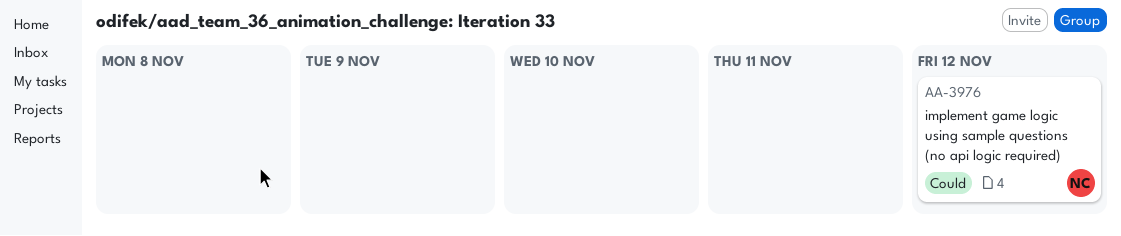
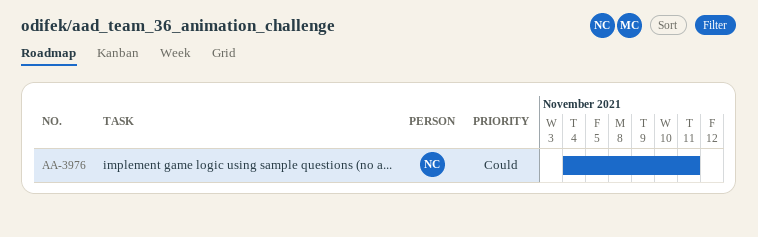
AA-3976, due: Nov 12 -> Nov 11

